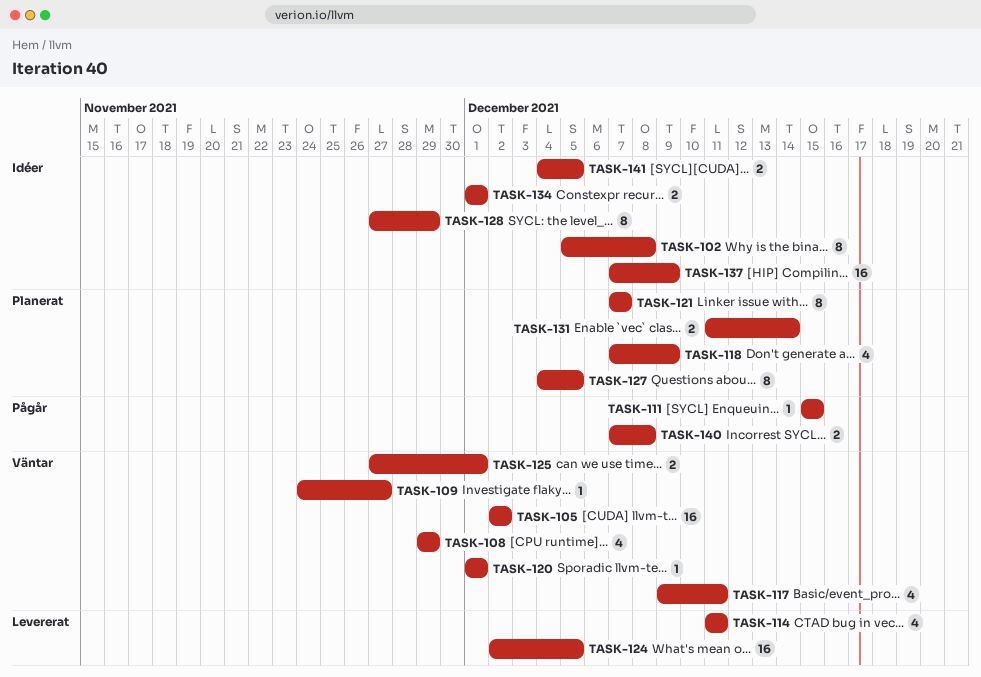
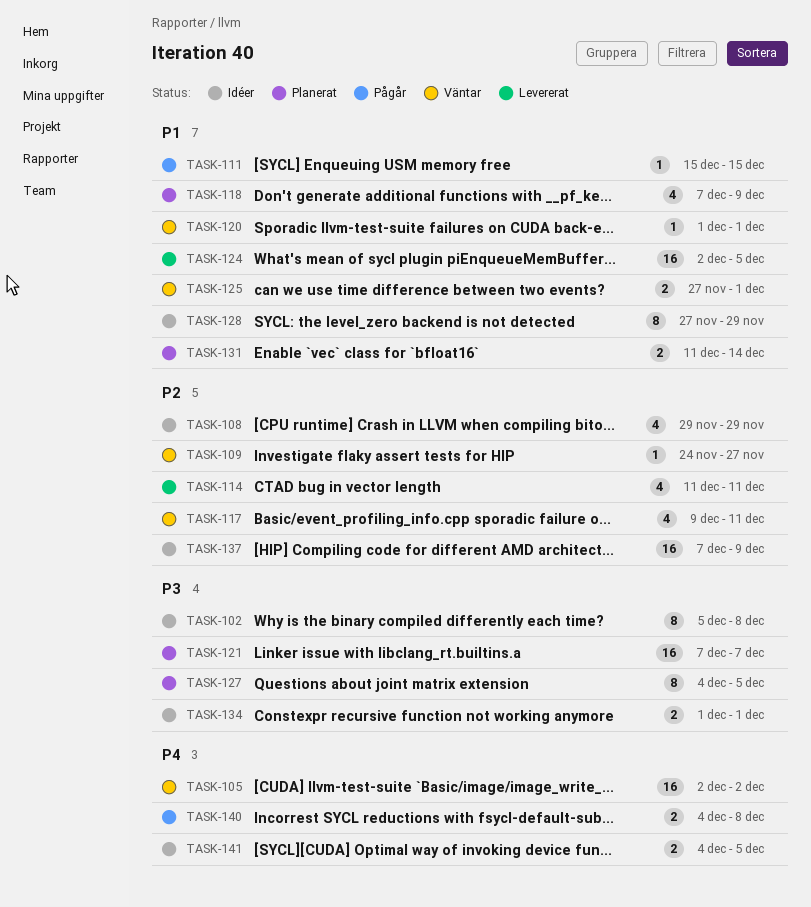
TASK-108, status: Väntar -> Idéer
TASK-121, estimate: 8 -> 16
TASK-140, start: Dec 7 -> Dec 4

